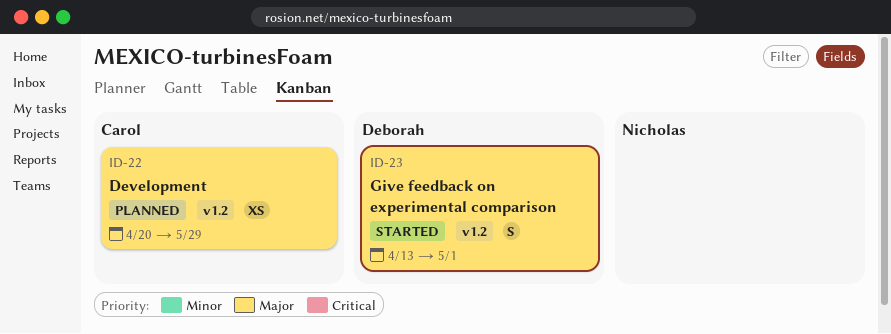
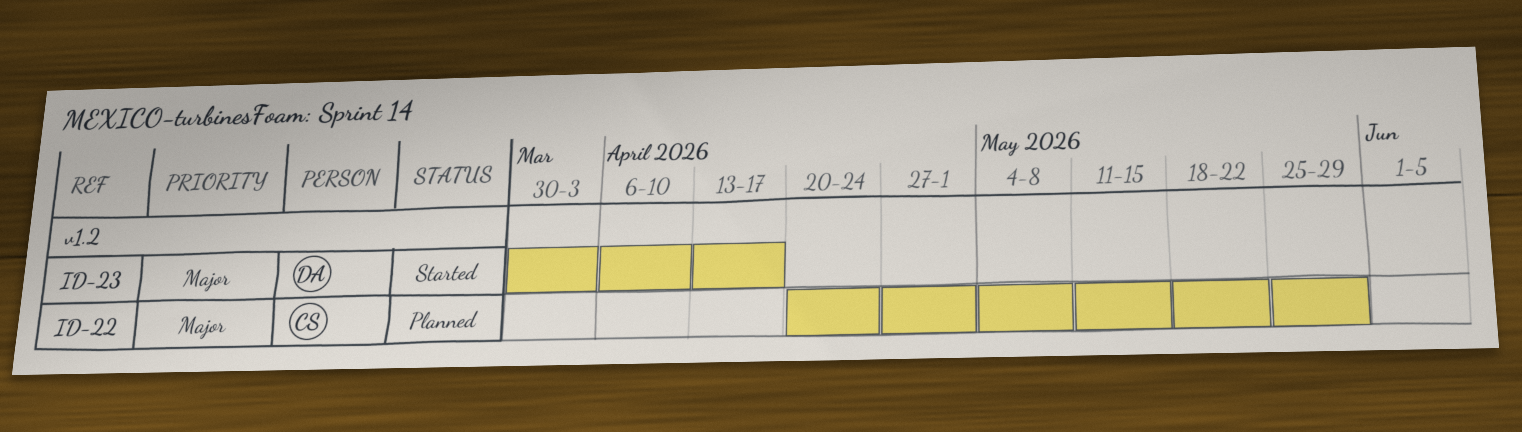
ID-23, start: Apr 13 -> Mar 30
ID-23, due: May 1 -> Apr 17

